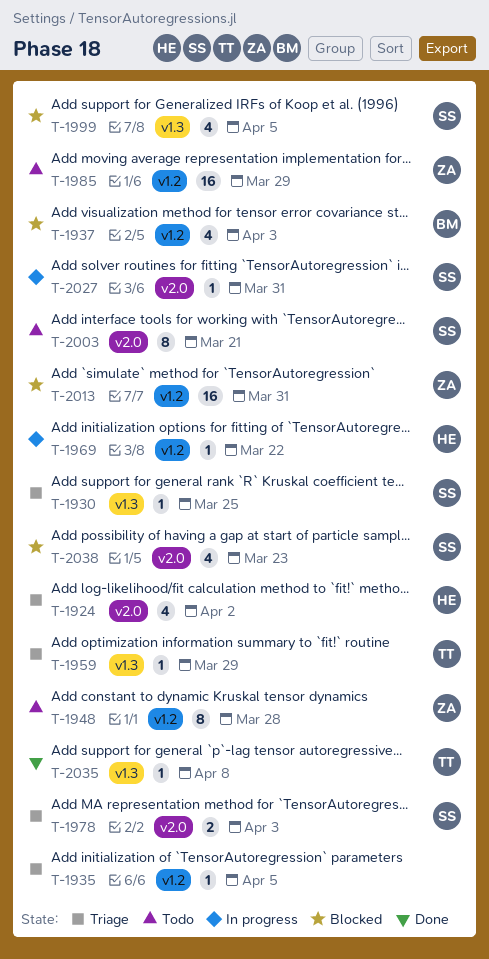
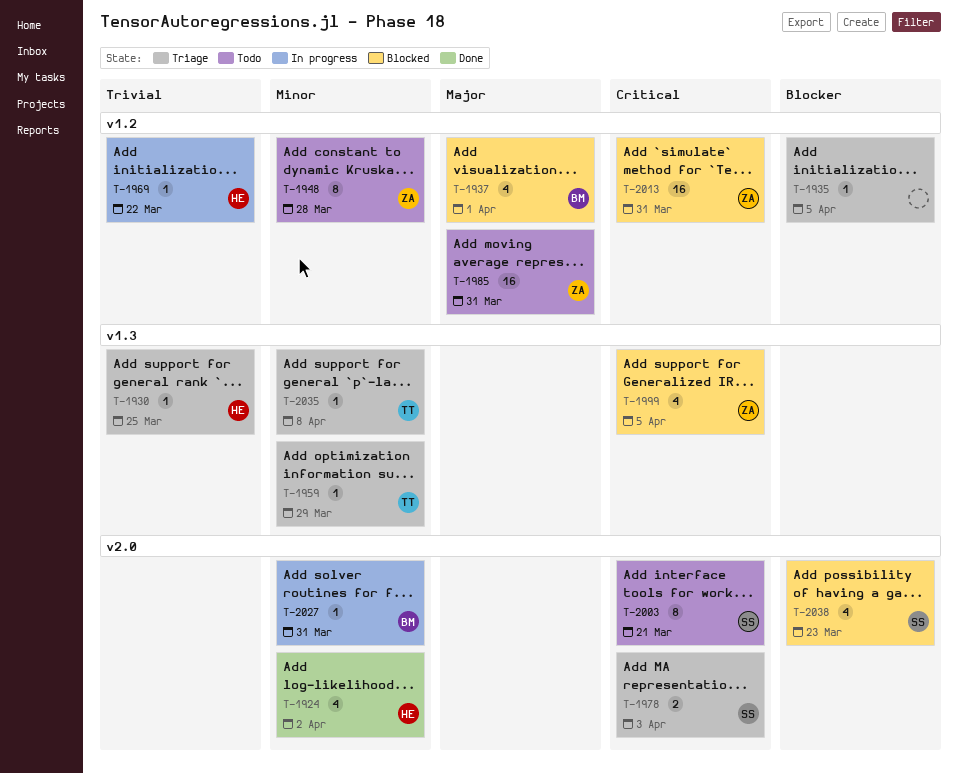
T-1924, status: Triage -> Done
T-1930, owner: SS -> HE
T-1937, due: Apr 3 -> Apr 1
T-1985, due: Mar 29 -> Mar 31
T-1999, owner: SS -> ZA
T-2027, owner: SS -> BM
T-2035, status: Done -> Triage

